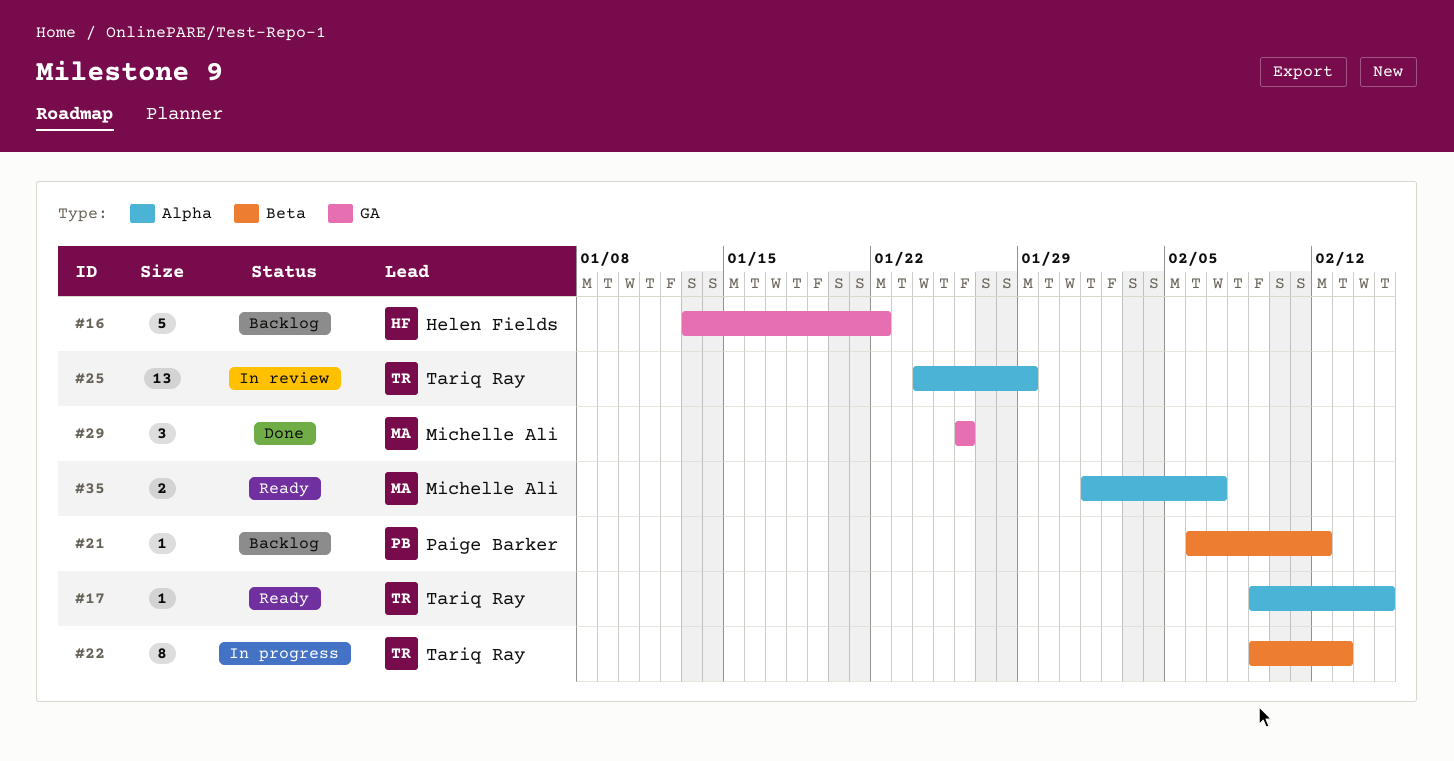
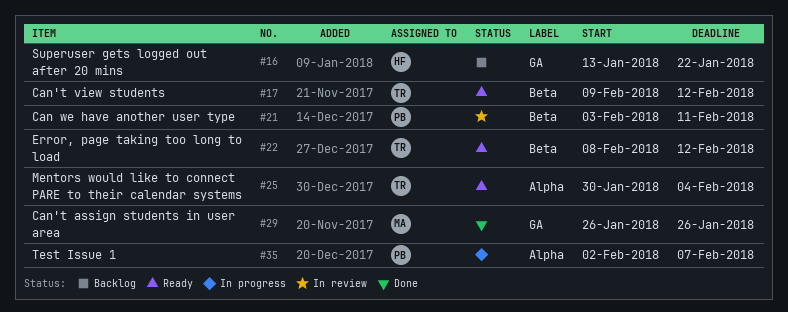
#17, label: Alpha -> Beta
#17, due: Feb 15 -> Feb 12
#21, status: Backlog -> In review
#21, start: Feb 6 -> Feb 3
#21, due: Feb 12 -> Feb 11
#22, status: In progress -> Ready
#22, start: Feb 9 -> Feb 8
#22, due: Feb 13 -> Feb 12
#25, status: In review -> Ready
#25, start: Jan 24 -> Jan 30
#25, due: Jan 29 -> Feb 4
#35, status: Ready -> In progress
#35, owner: Michelle Ali -> Paige Barker
#35, start: Feb 1 -> Feb 2

